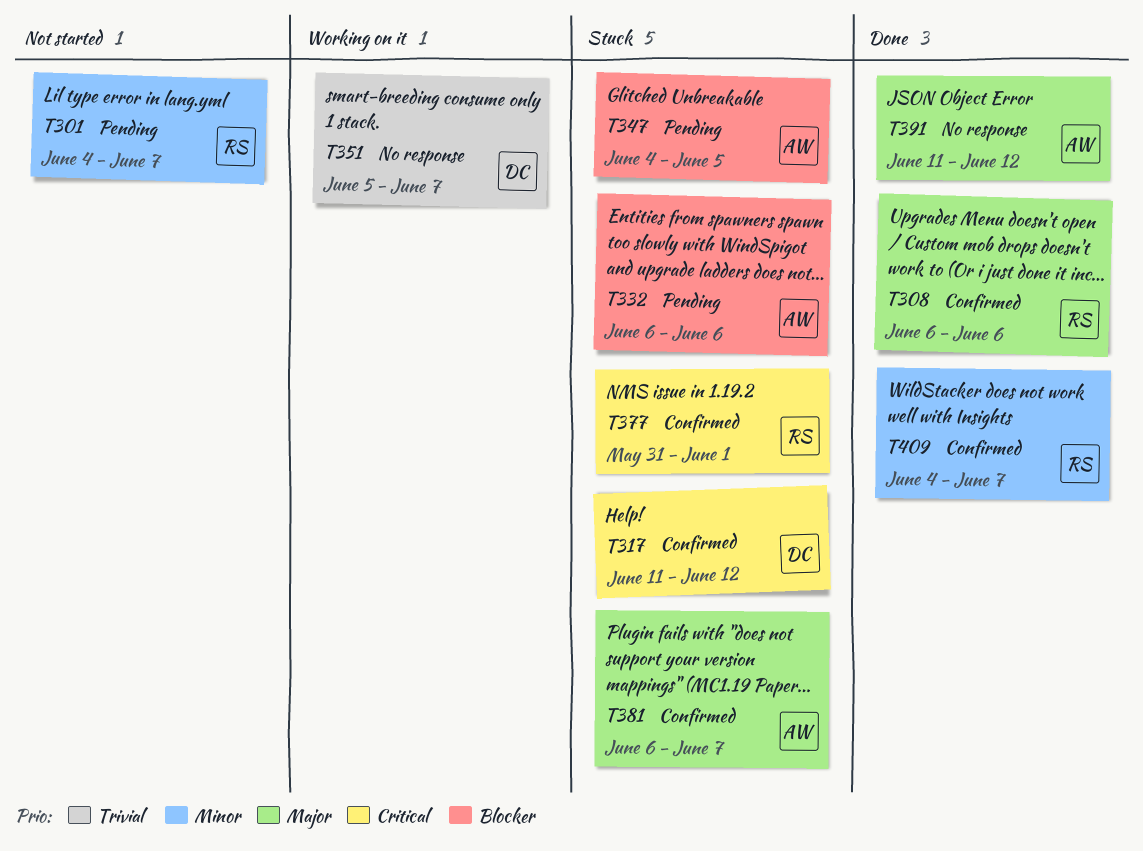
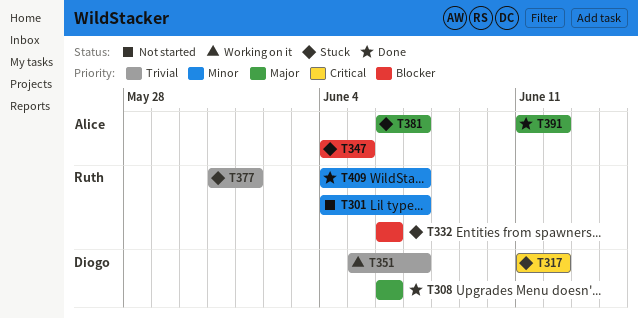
T308, owner: Ruth -> Diogo
T332, owner: Alice -> Ruth
T377, priority: Critical -> Trivial

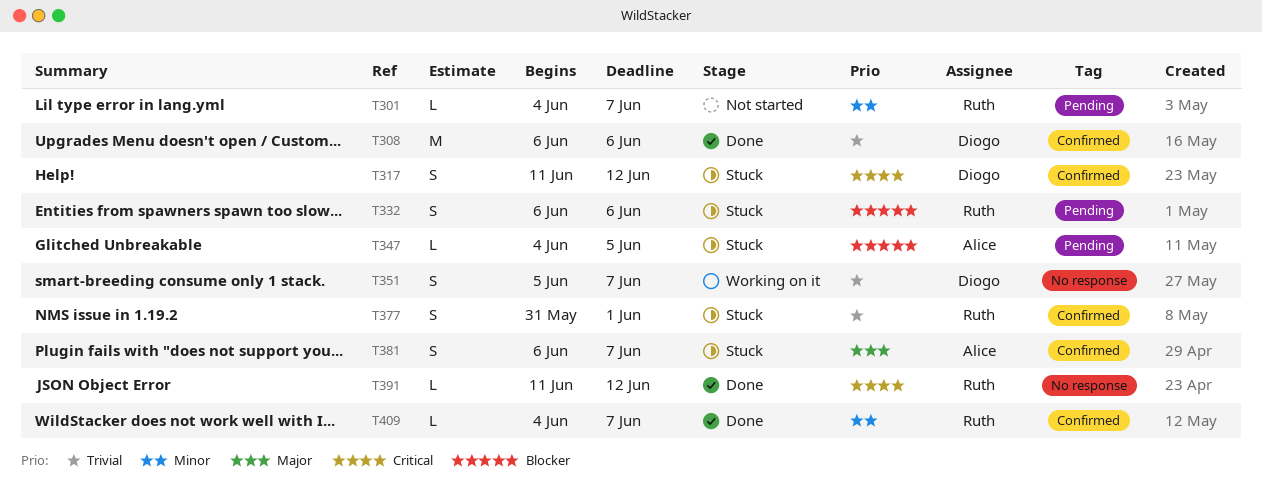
T308, priority: Major -> Trivial
T391, owner: Alice -> Ruth
T391, priority: Major -> Critical

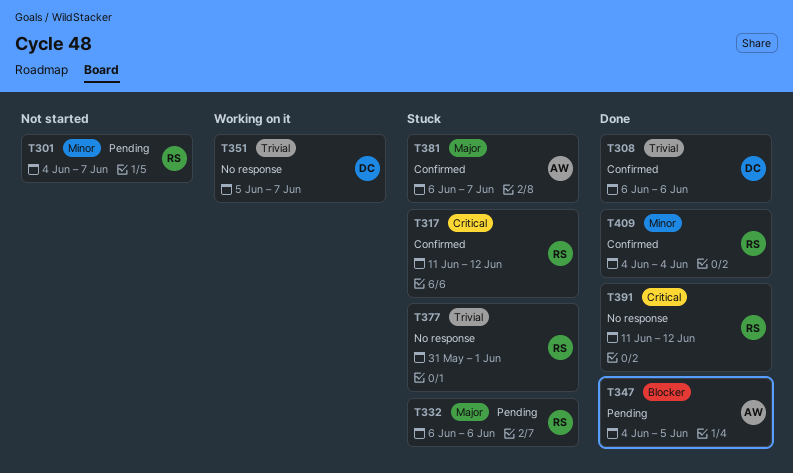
T317, owner: Diogo -> Ruth
T332, priority: Blocker -> Major
T347, status: Stuck -> Done
T377, label: Confirmed -> No response
T409, due: Jun 7 -> Jun 4

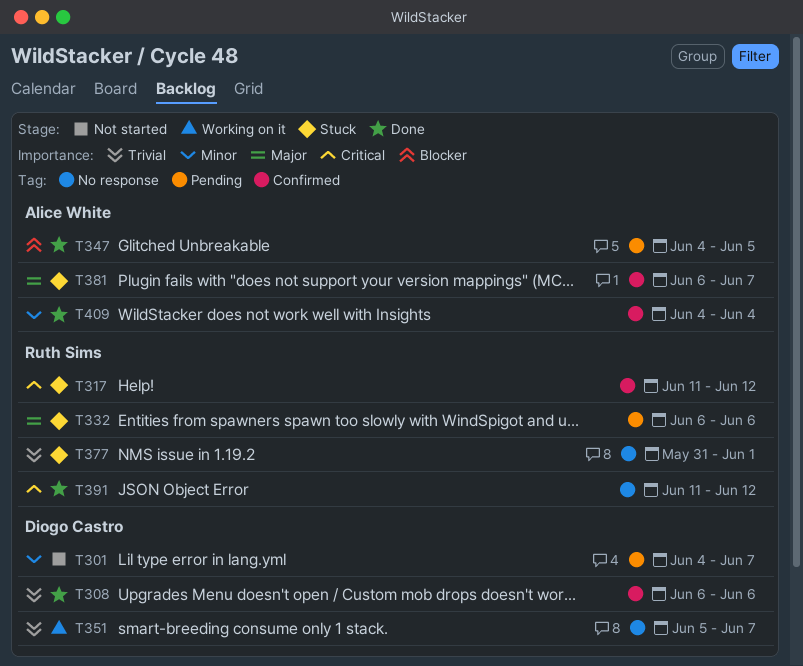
T301, owner: Ruth Sims -> Diogo Castro
T409, owner: Ruth Sims -> Alice White

